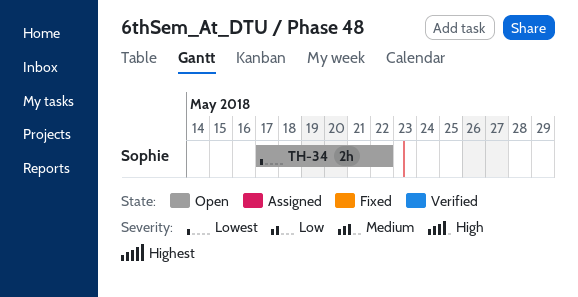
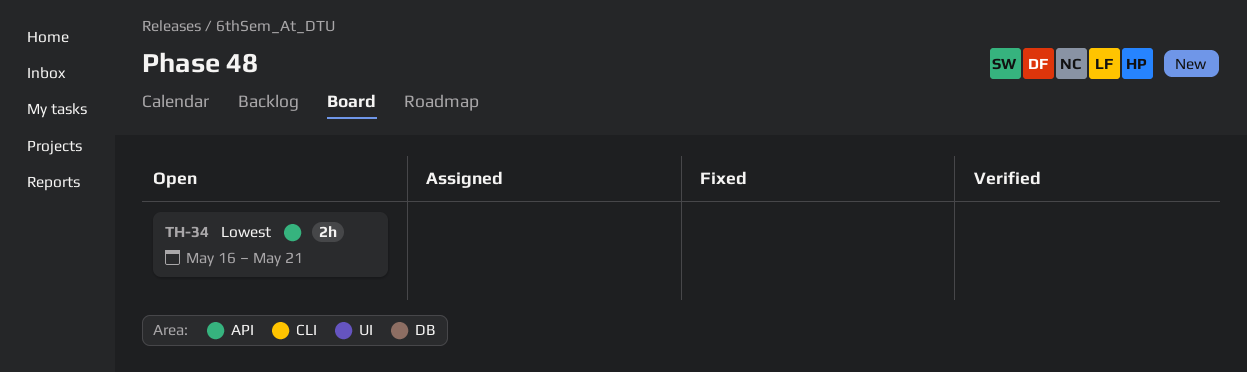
TH-34, start: May 17 -> May 16
TH-34, due: May 22 -> May 21

